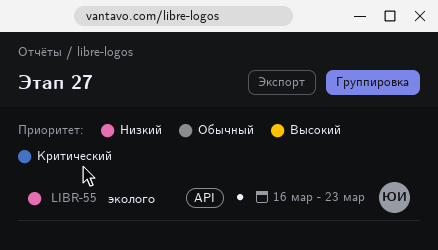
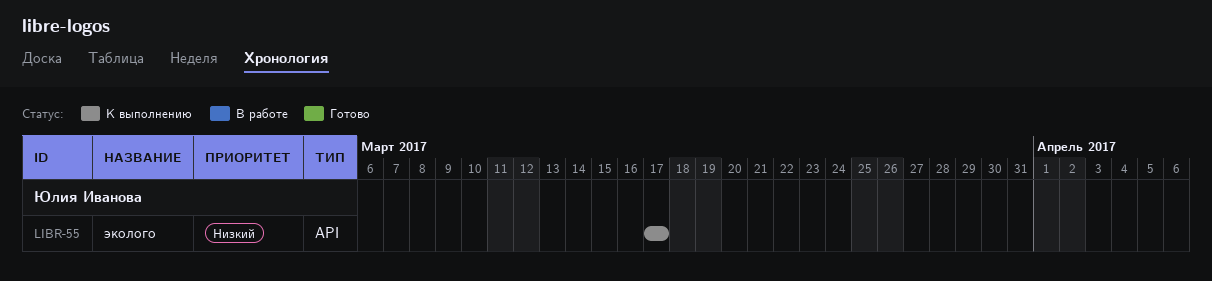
LIBR-55, start: Mar 16 -> Mar 17
LIBR-55, due: Mar 23 -> Mar 17

